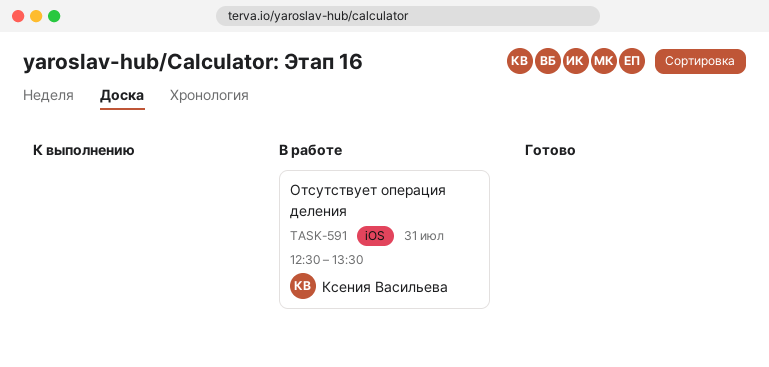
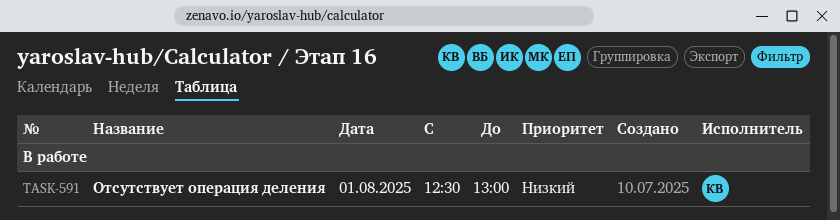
TASK-591, day: Jul 31 -> Aug 1
TASK-591, ends: 13:30 -> 13:00

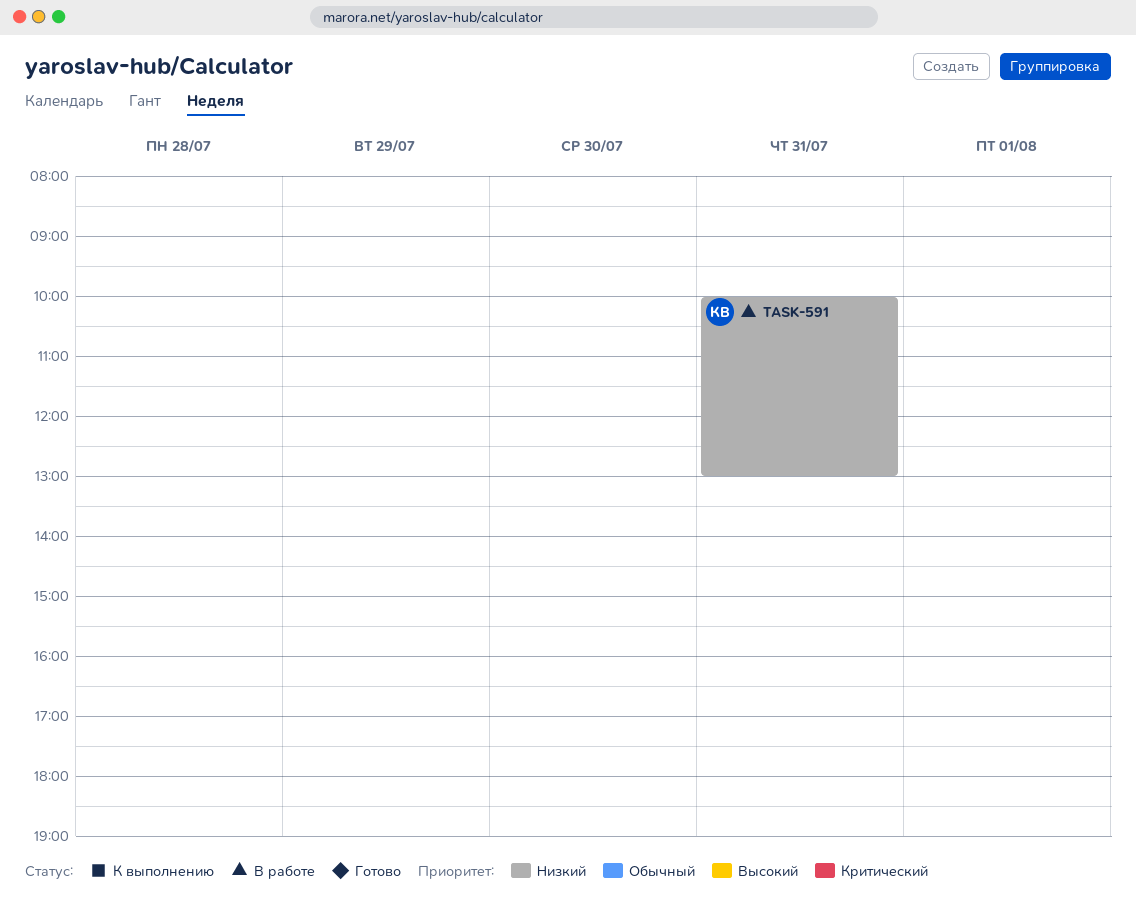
TASK-591, day: Aug 1 -> Jul 31
TASK-591, begins: 12:30 -> 10:00

